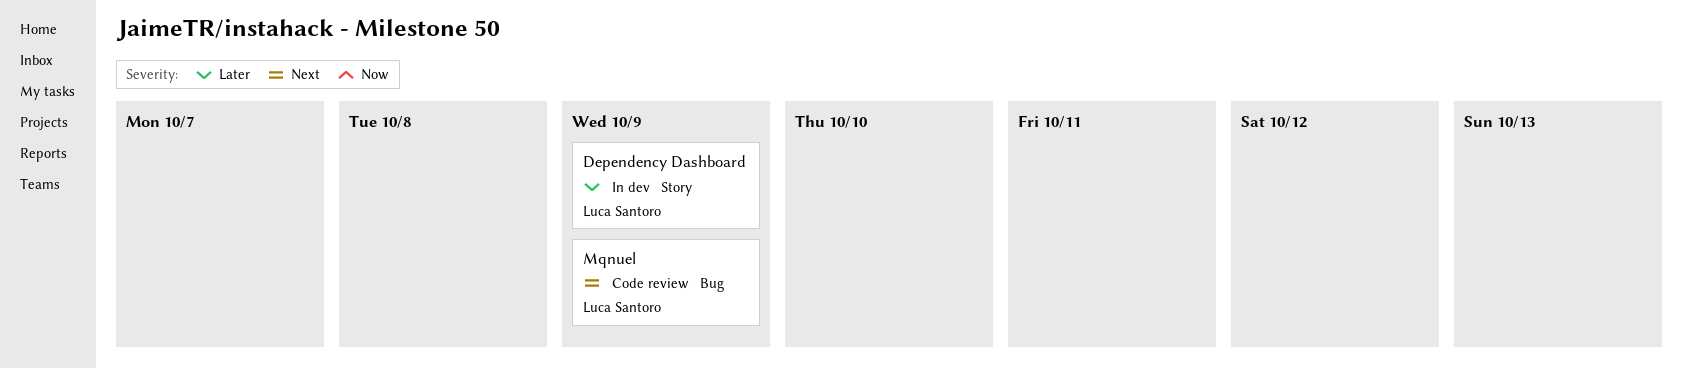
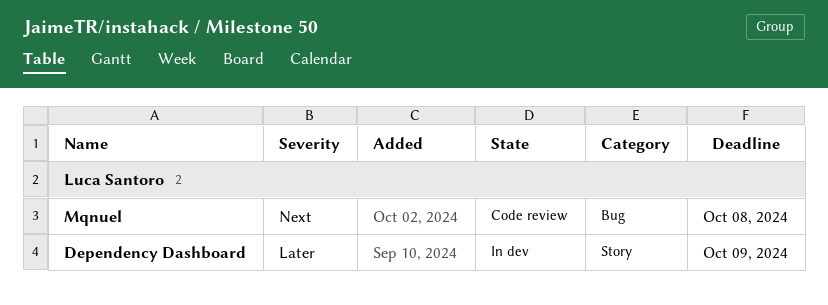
Mqnuel, due: Oct 9 -> Oct 8

